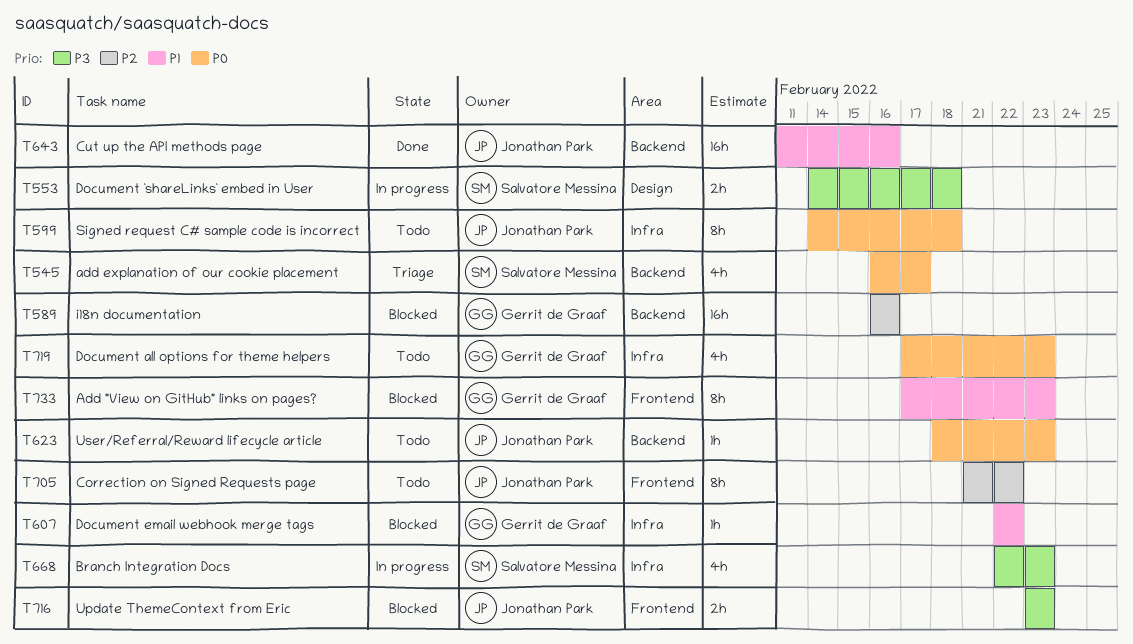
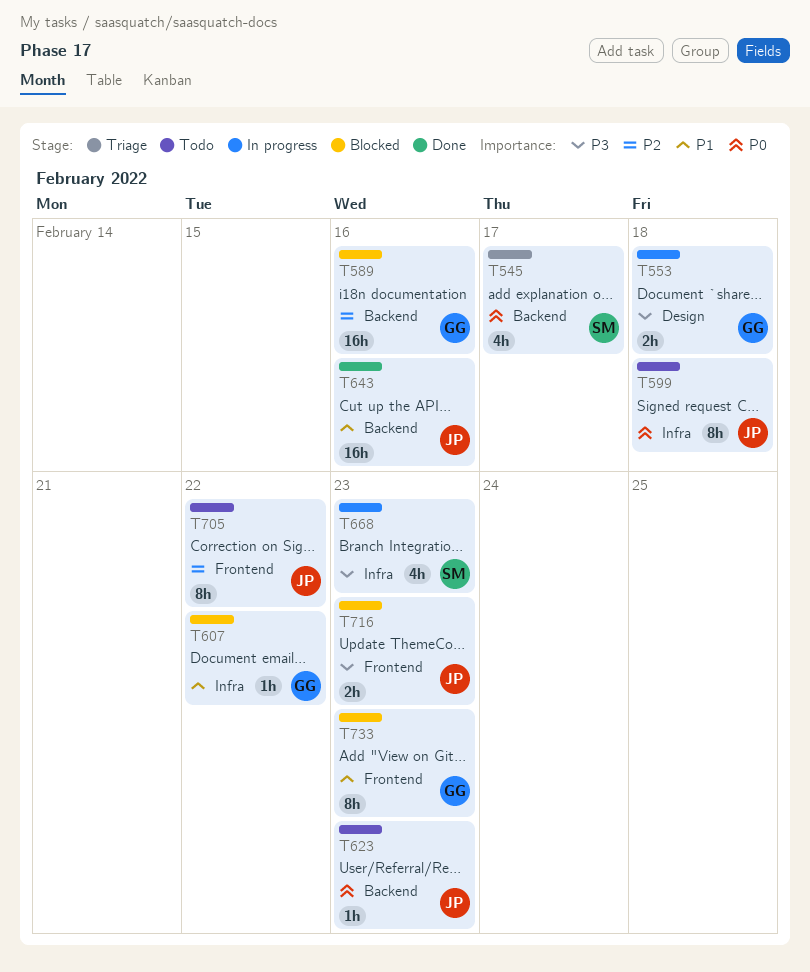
T553, owner: Salvatore Messina -> Gerrit de Graaf
T719: present -> none

